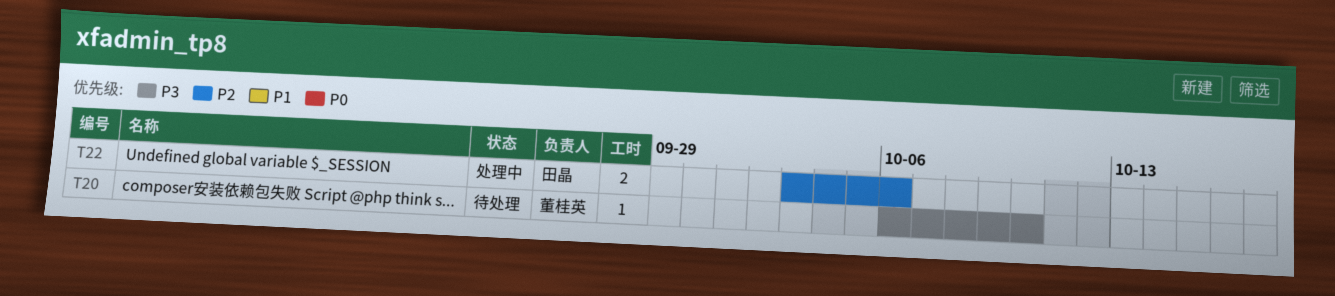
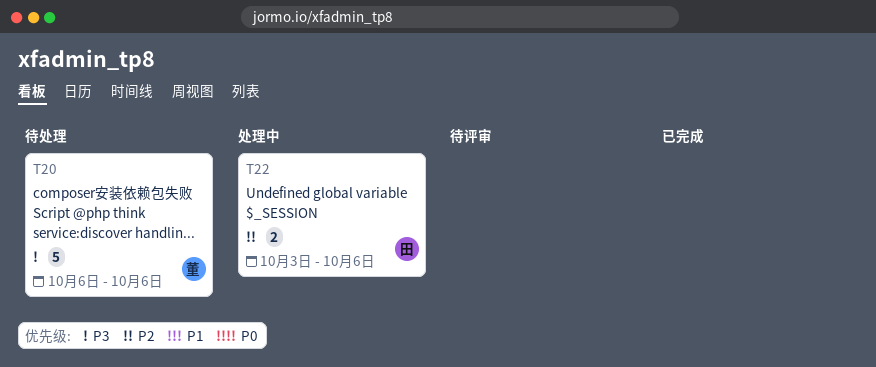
T20, estimate: 1 -> 5
T20, due: Oct 10 -> Oct 6

